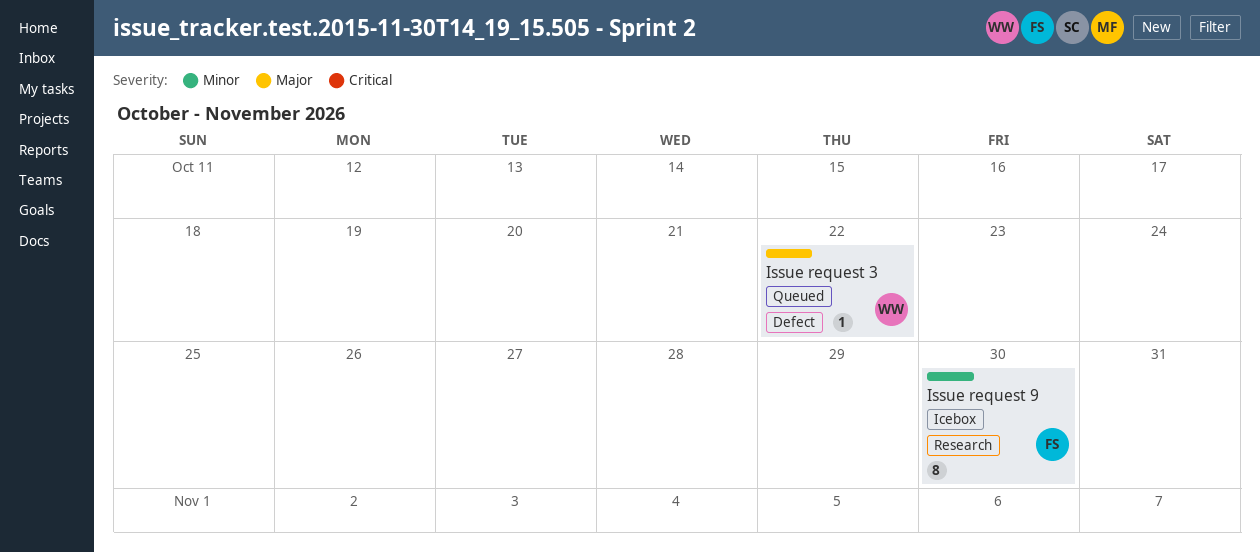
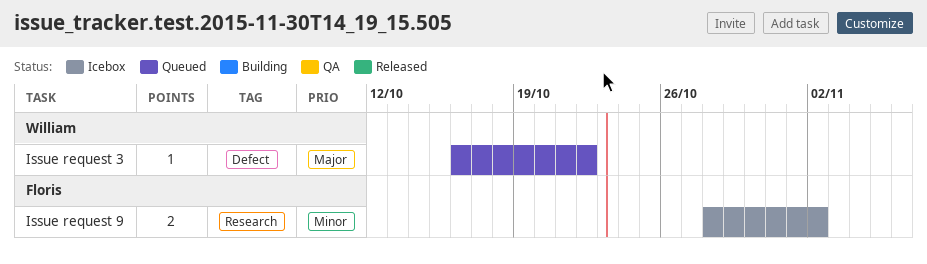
Issue request 9, estimate: 8 -> 2
Issue request 9, due: Oct 30 -> Nov 2

